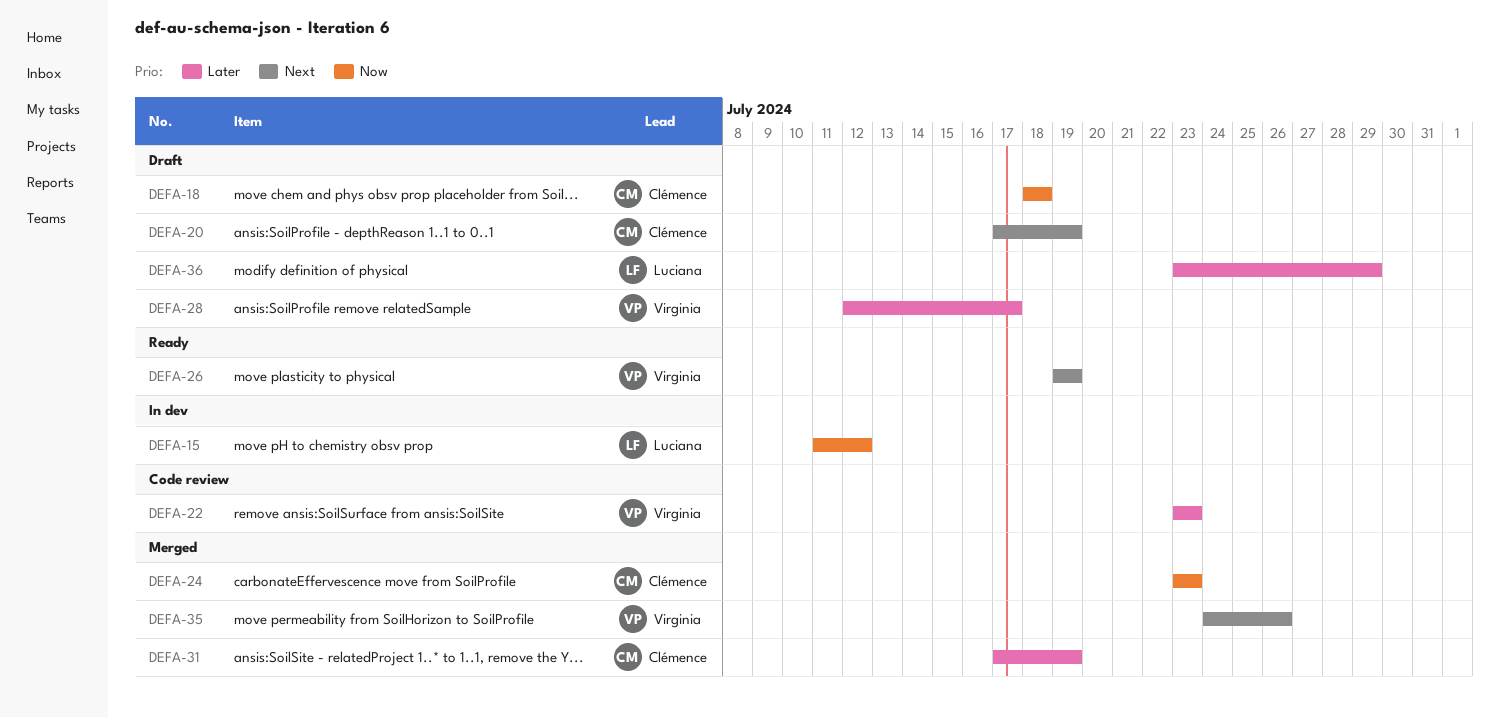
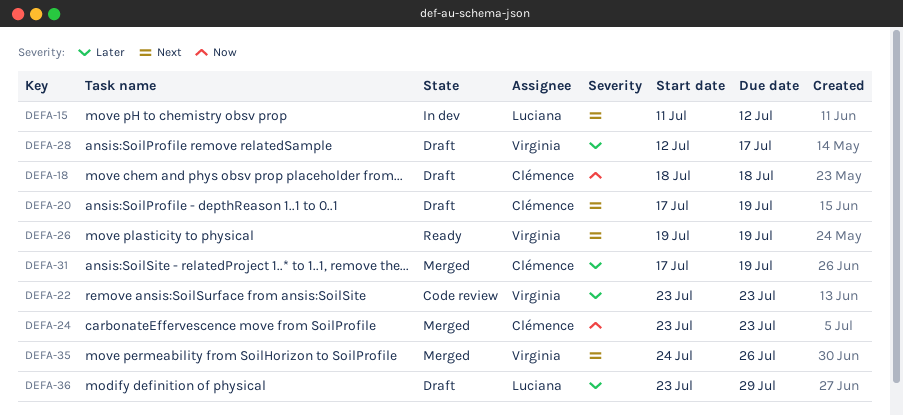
DEFA-15, priority: Now -> Next

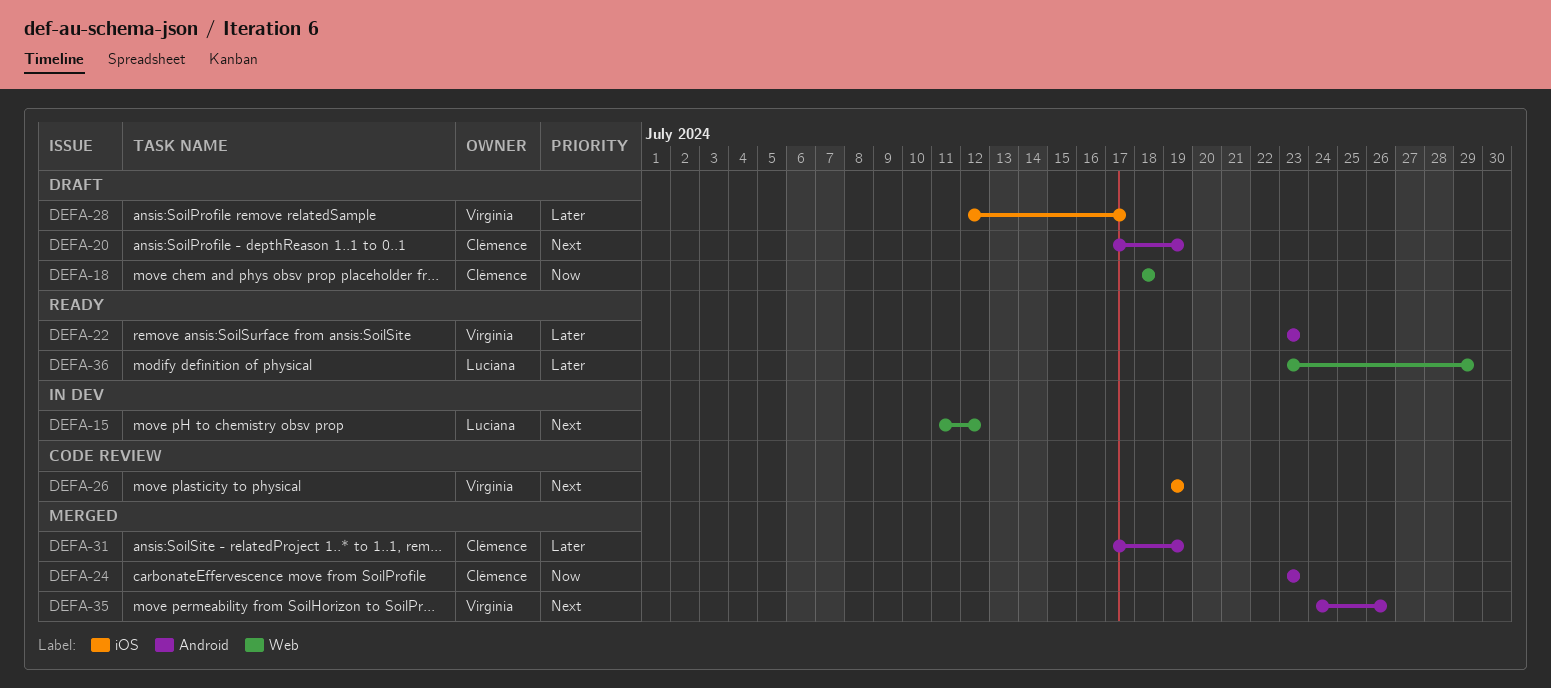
DEFA-22, status: Code review -> Ready
DEFA-26, status: Ready -> Code review
DEFA-36, status: Draft -> Ready

